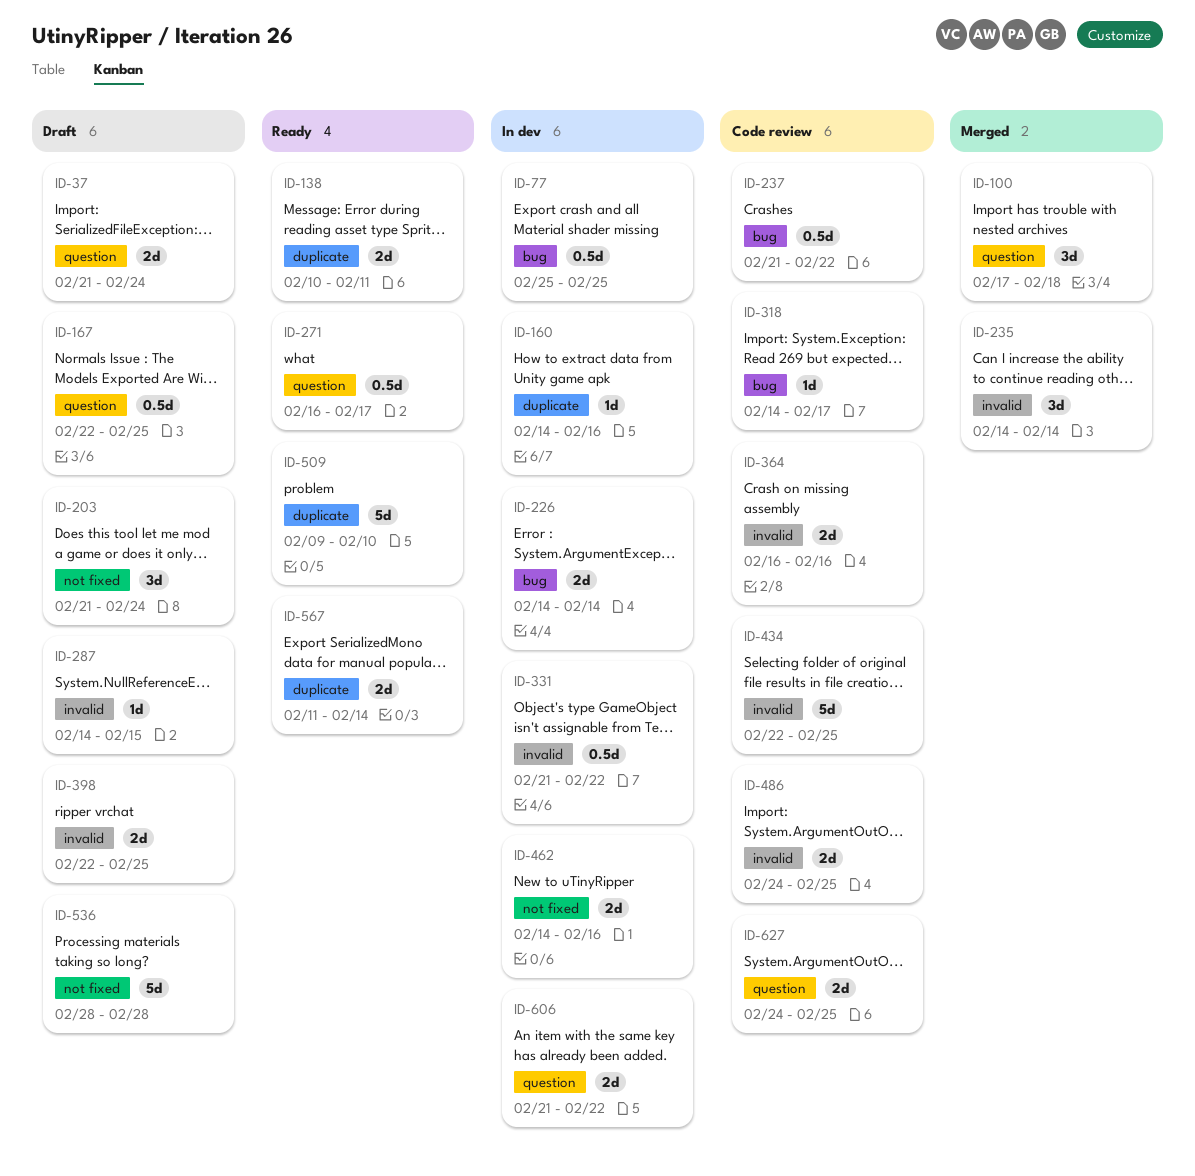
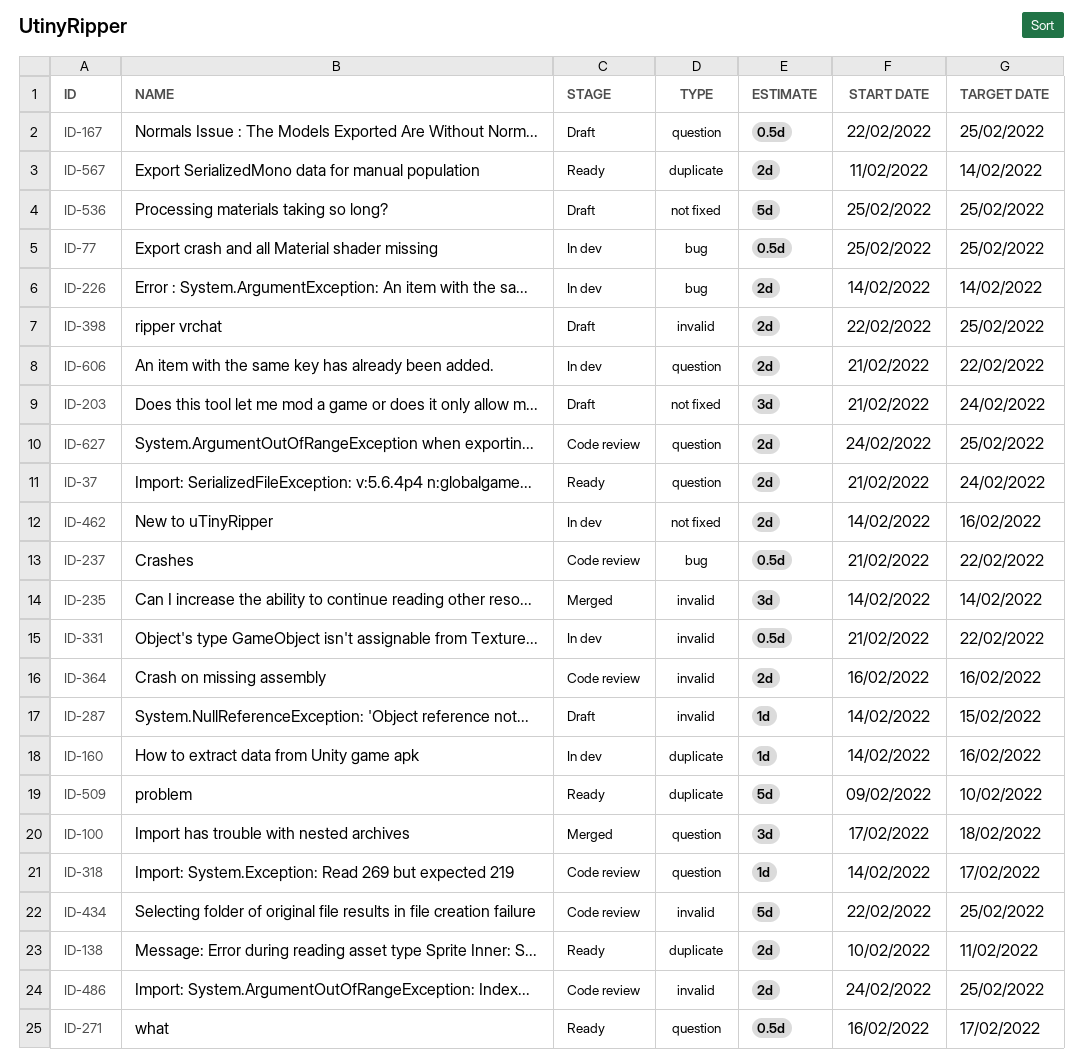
ID-37, status: Draft -> Ready
ID-318, label: bug -> question
ID-536, start: Feb 28 -> Feb 25
ID-536, due: Feb 28 -> Feb 25

